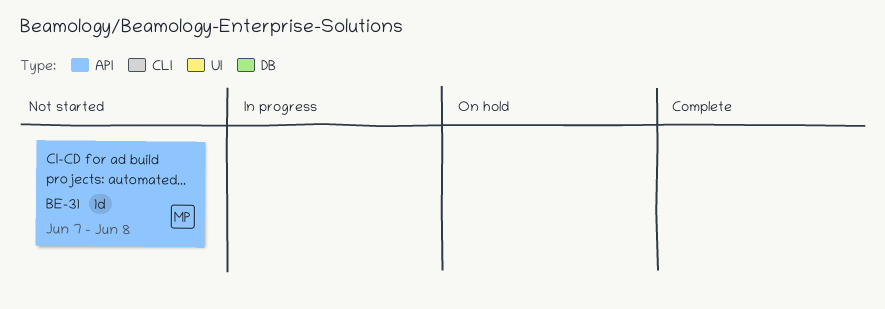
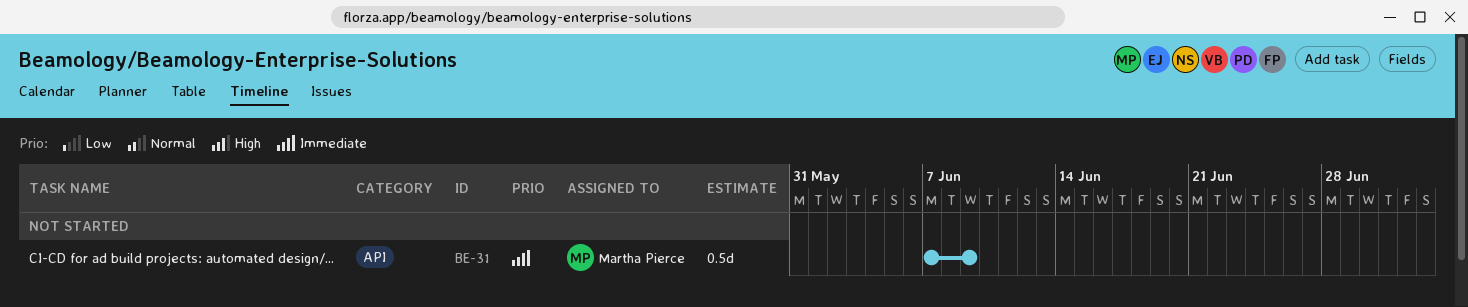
BE-31, estimate: 1d -> 0.5d
BE-31, due: Jun 8 -> Jun 9

